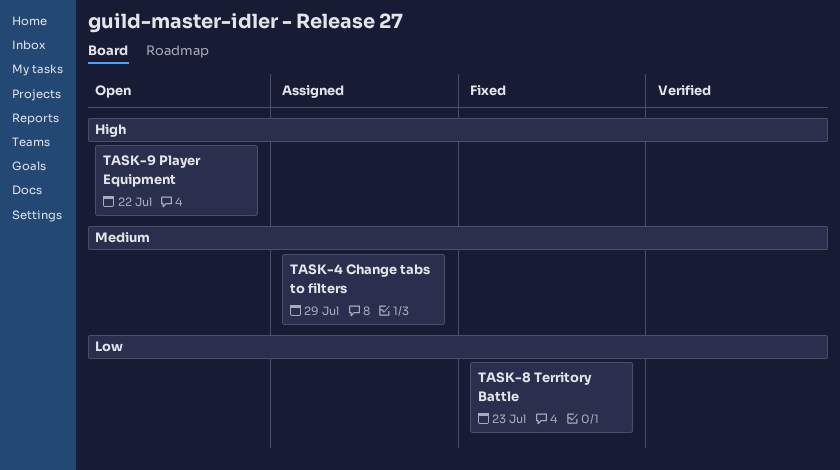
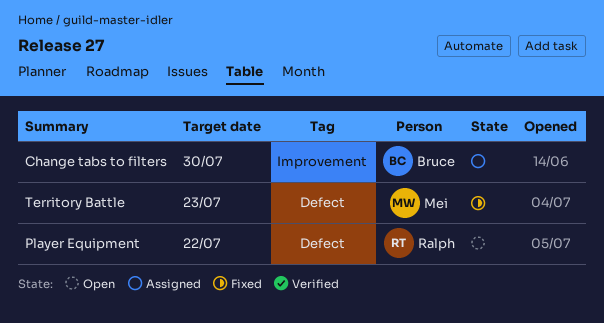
Change tabs to filters, due: Jul 29 -> Jul 30

